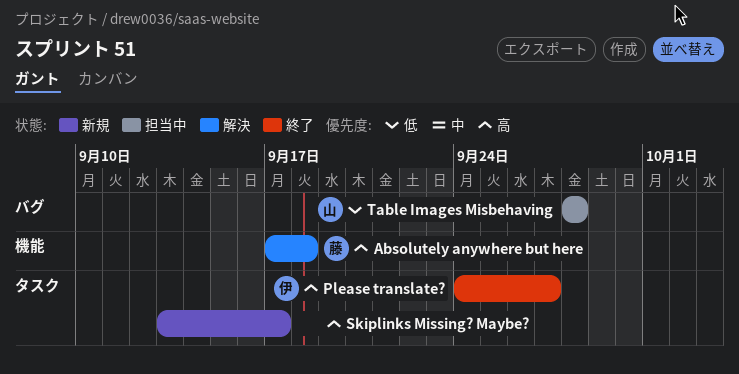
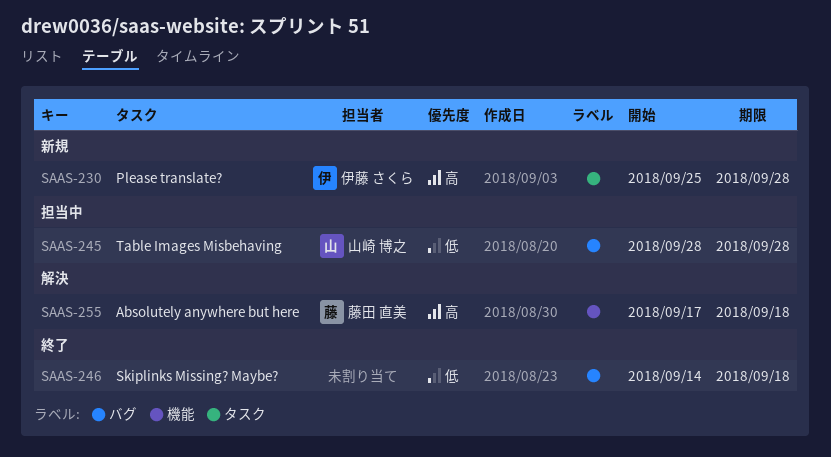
Please translate?, status: 終了 -> 新規
Please translate?, start: Sep 24 -> Sep 25
Please translate?, due: Sep 27 -> Sep 28
Skiplinks Missing? Maybe?, status: 新規 -> 終了
Skiplinks Missing? Maybe?, priority: 高 -> 低
Skiplinks Missing? Maybe?, label: タスク -> バグ
Skiplinks Missing? Maybe?, start: Sep 13 -> Sep 14
Skiplinks Missing? Maybe?, due: Sep 17 -> Sep 18

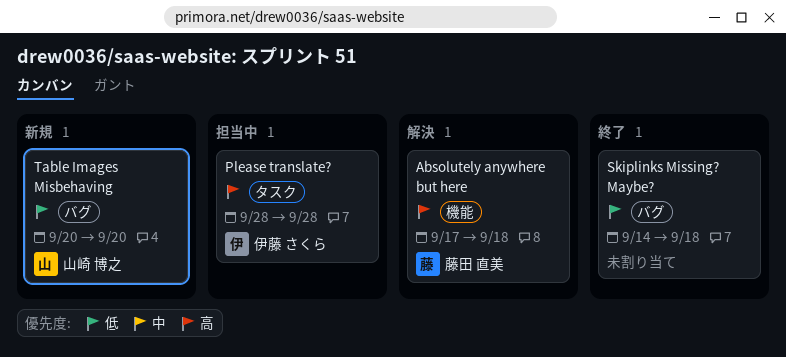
Please translate?, status: 新規 -> 担当中
Please translate?, start: Sep 25 -> Sep 28
Table Images Misbehaving, status: 担当中 -> 新規
Table Images Misbehaving, start: Sep 28 -> Sep 20
Table Images Misbehaving, due: Sep 28 -> Sep 20

